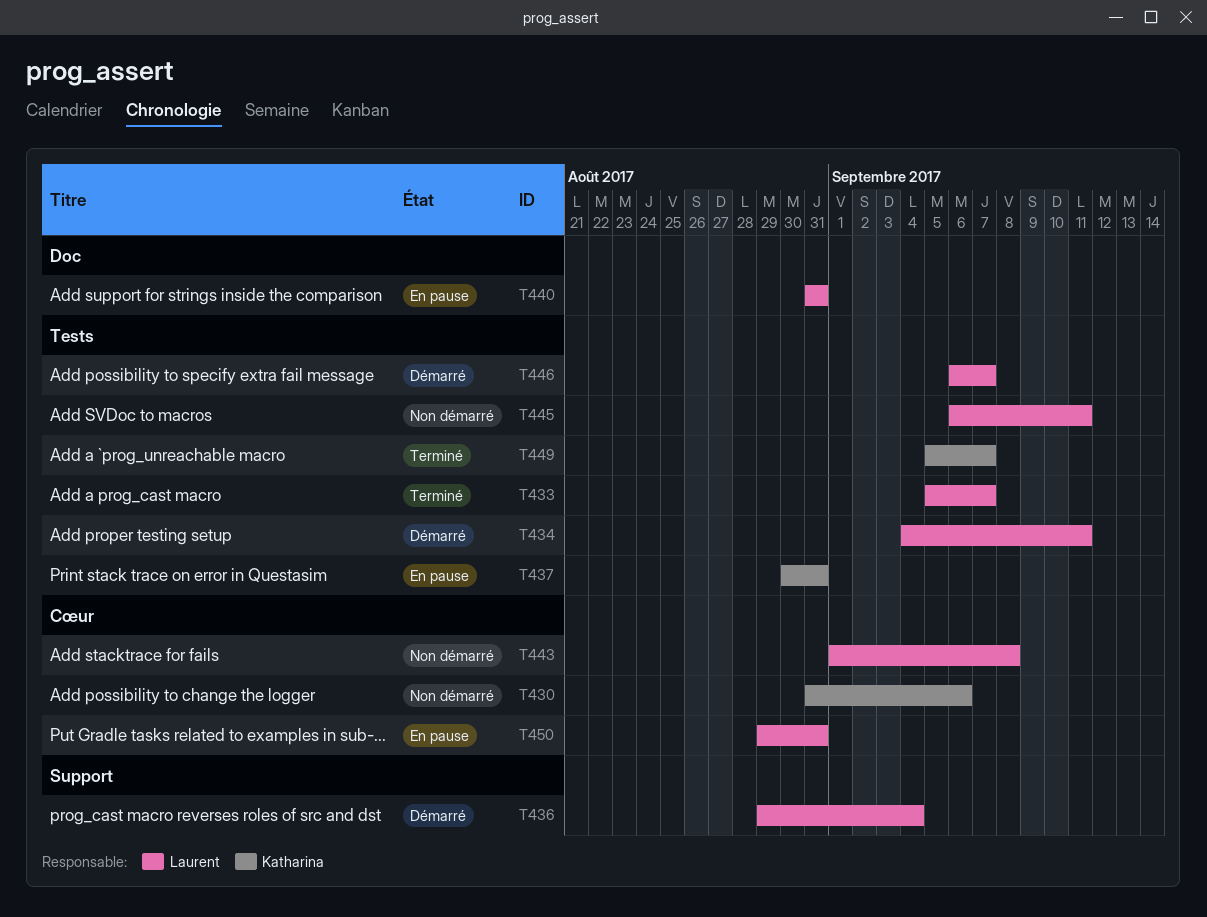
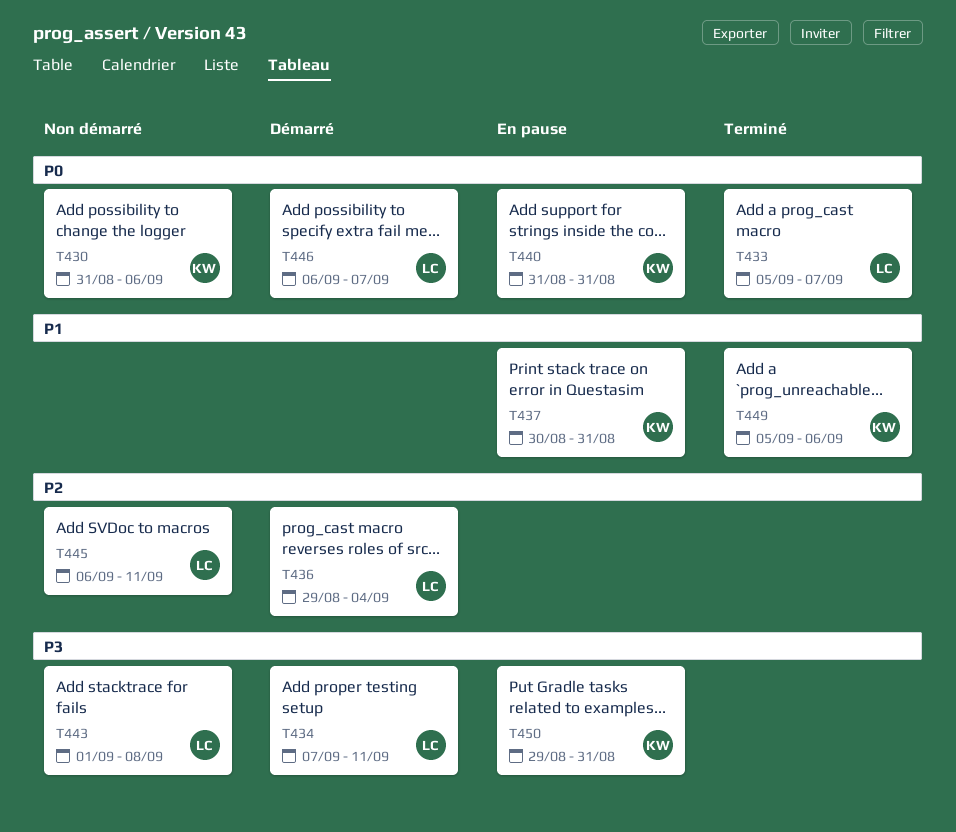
T434, start: Sep 4 -> Sep 7
T440, owner: Laurent -> Katharina
T449, due: Sep 7 -> Sep 6
T450, owner: Laurent -> Katharina

